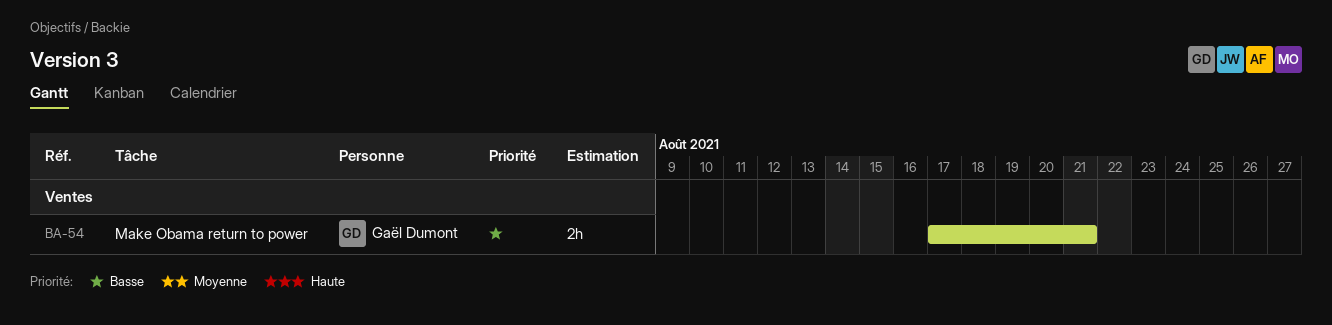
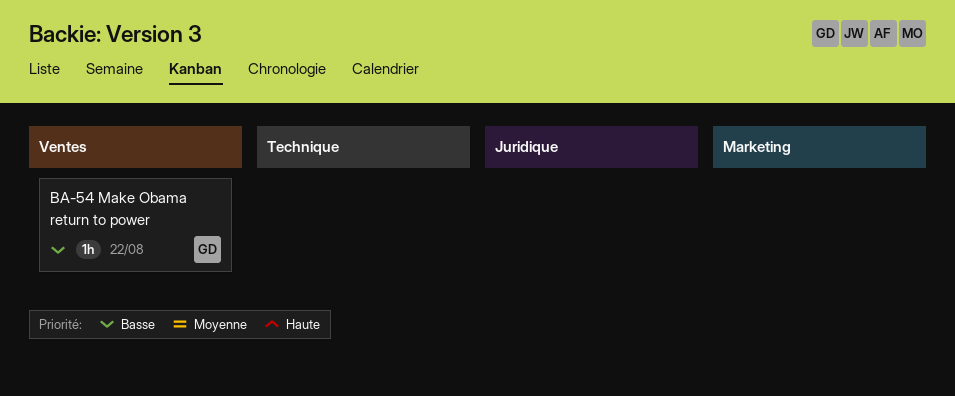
BA-54, estimate: 2h -> 1h
BA-54, due: Aug 21 -> Aug 22

